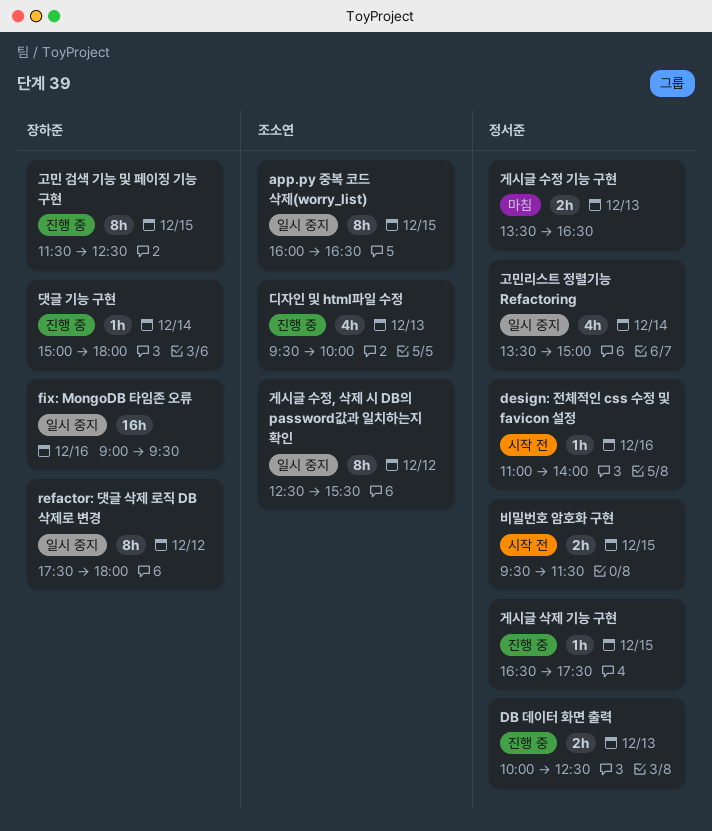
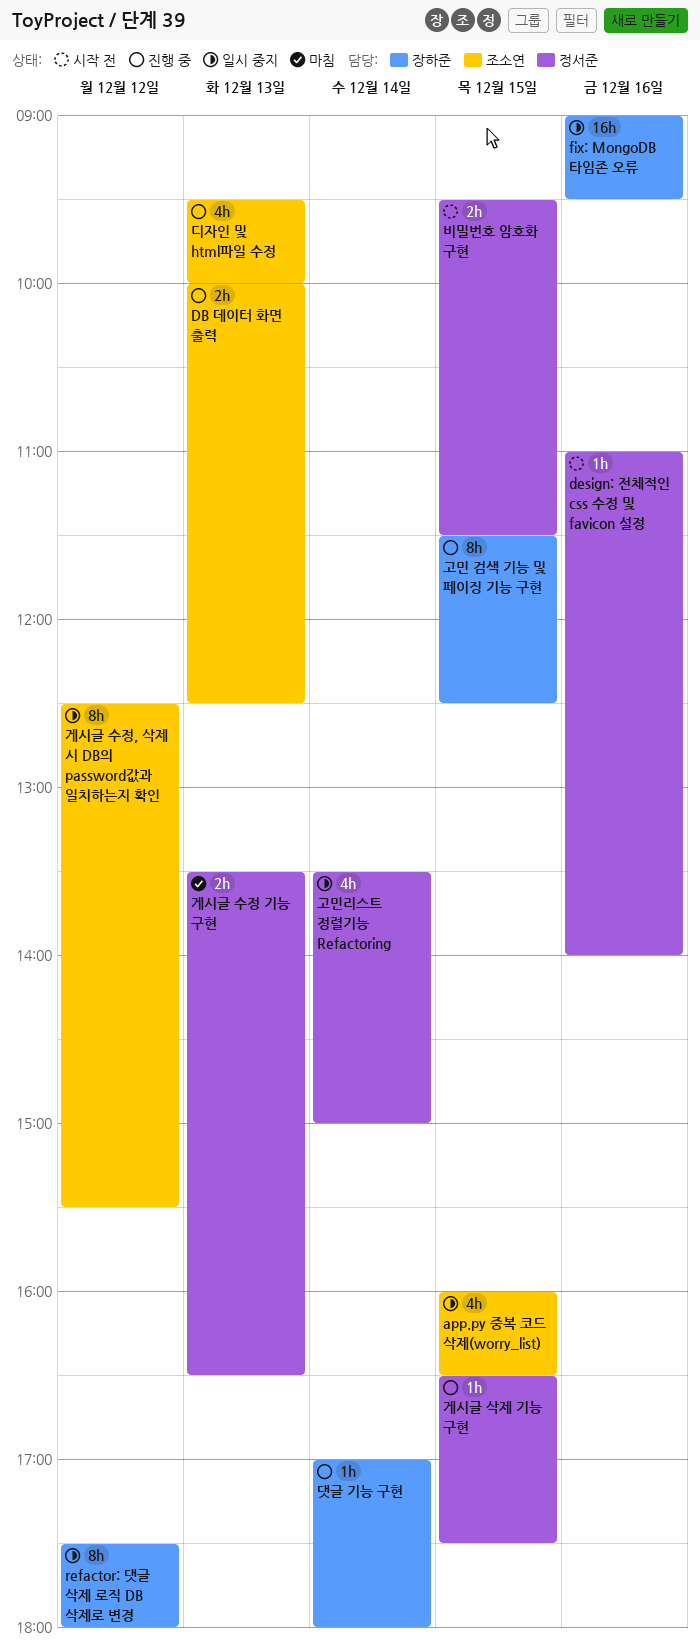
app.py 중복 코드 삭제(worry_list), estimate: 8h -> 4h
DB 데이터 화면 출력, owner: 정서준 -> 조소연
댓글 기능 구현, begins: 15:00 -> 17:00

